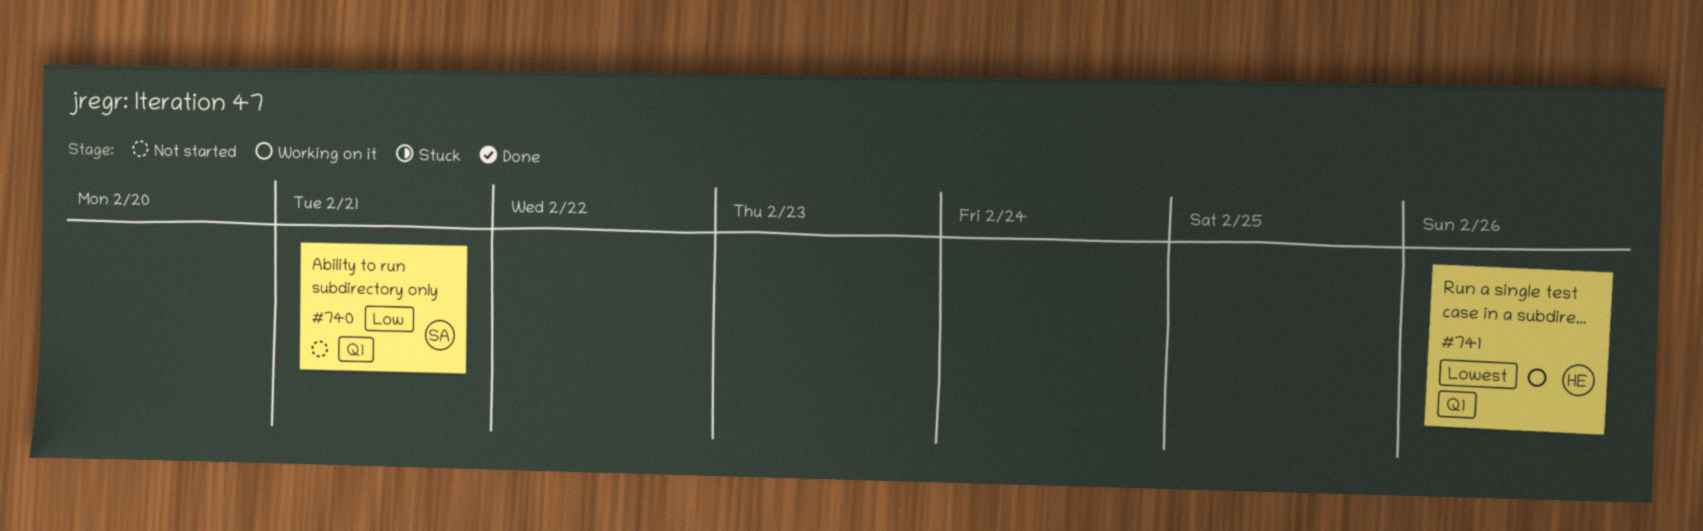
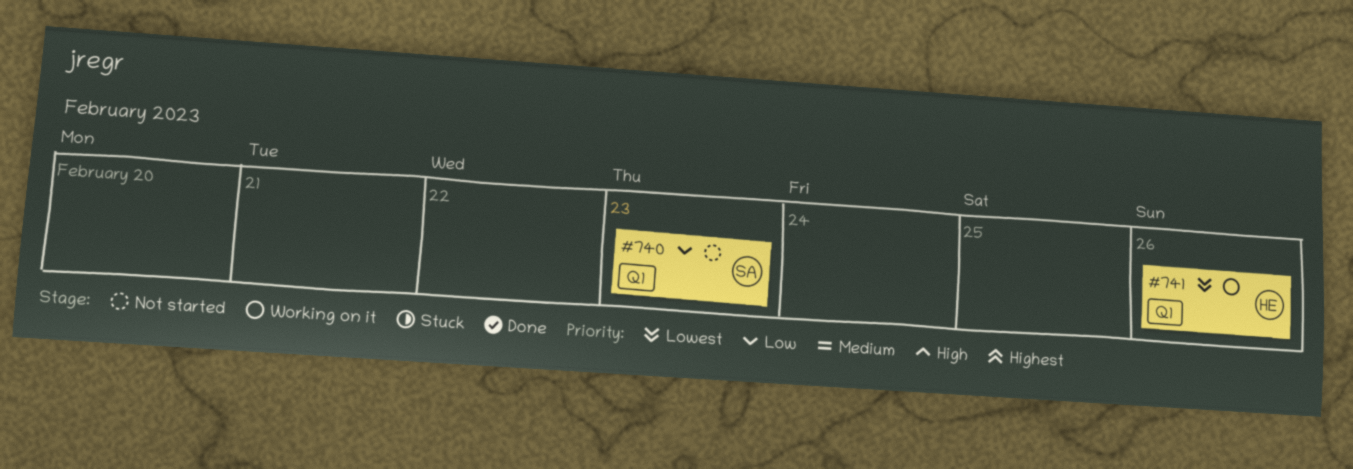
#740, due: Feb 21 -> Feb 23

